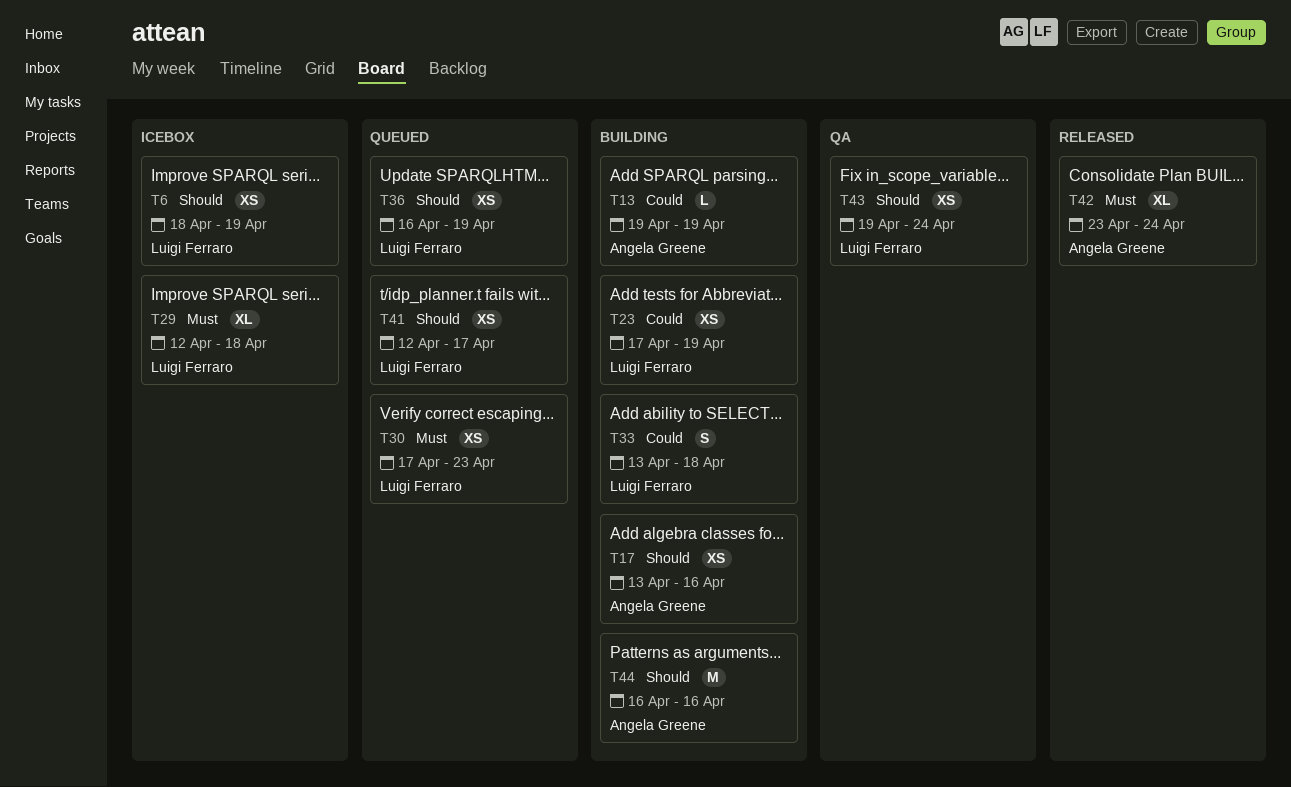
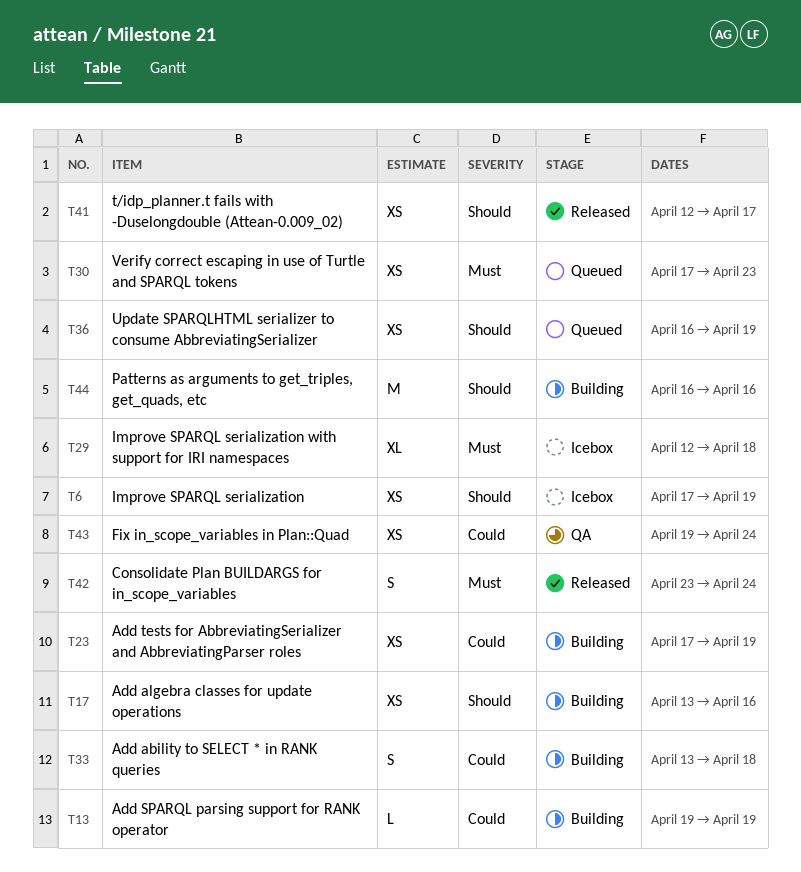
T6, start: Apr 18 -> Apr 17
T41, status: Queued -> Released
T42, estimate: XL -> S
T43, priority: Should -> Could

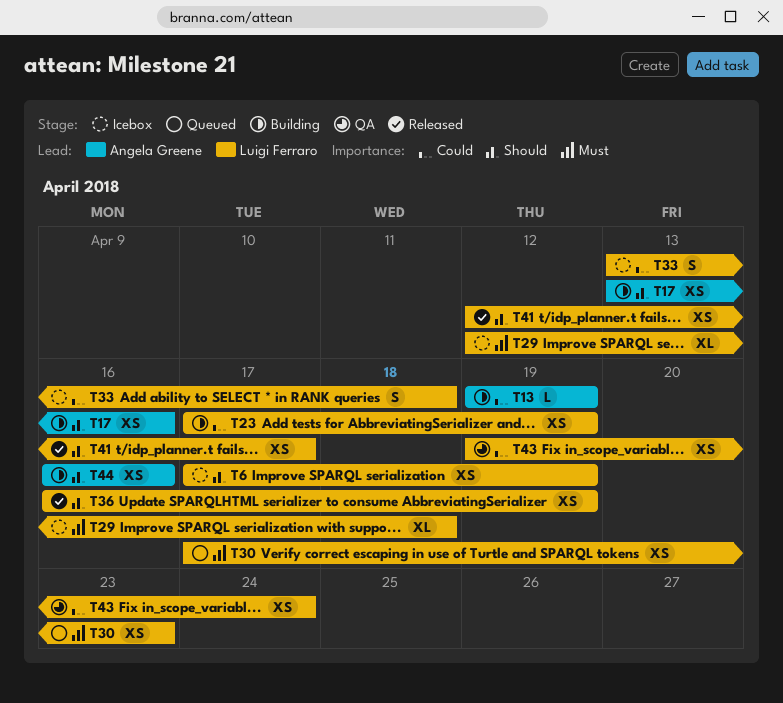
T33, status: Building -> Icebox
T36, status: Queued -> Released
T42: present -> none
T44, estimate: M -> XS

